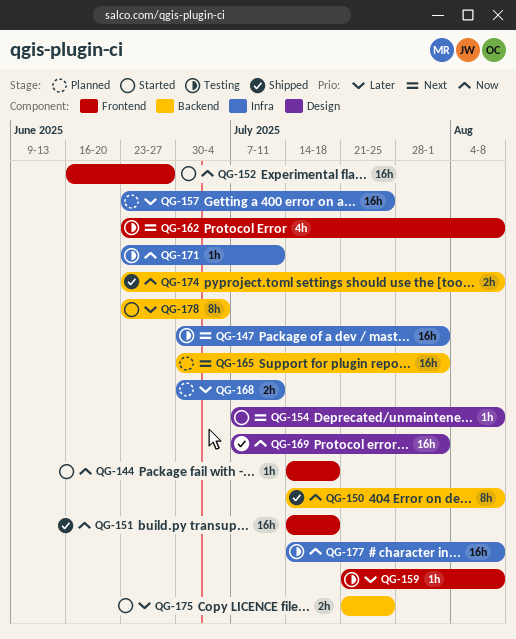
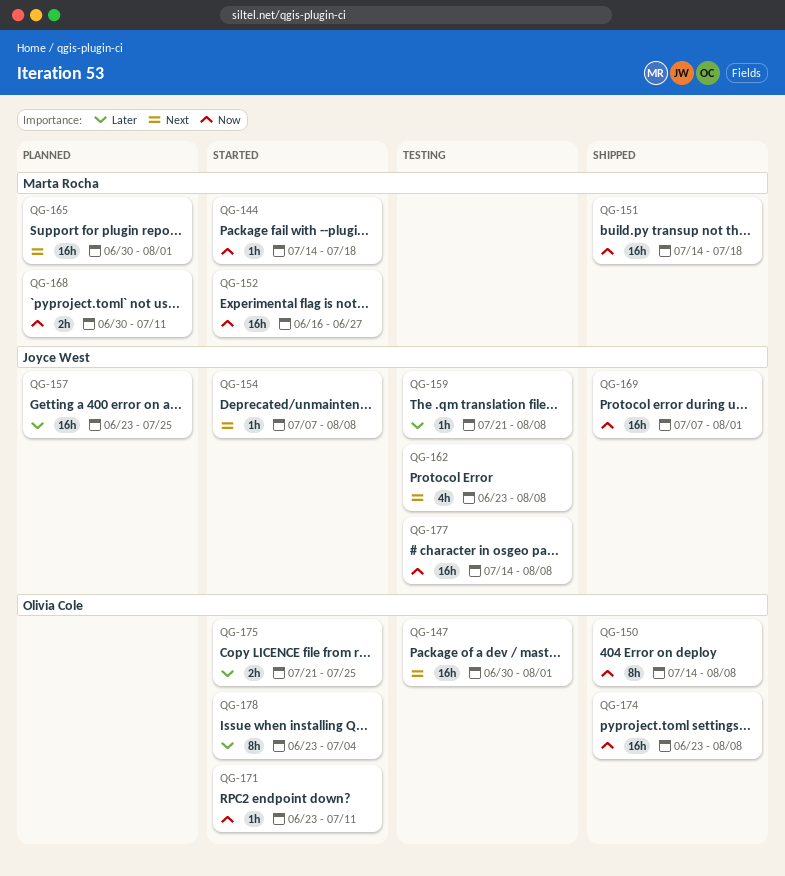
QG-168, priority: Later -> Now
QG-171, status: Testing -> Started
QG-174, estimate: 2h -> 16h

